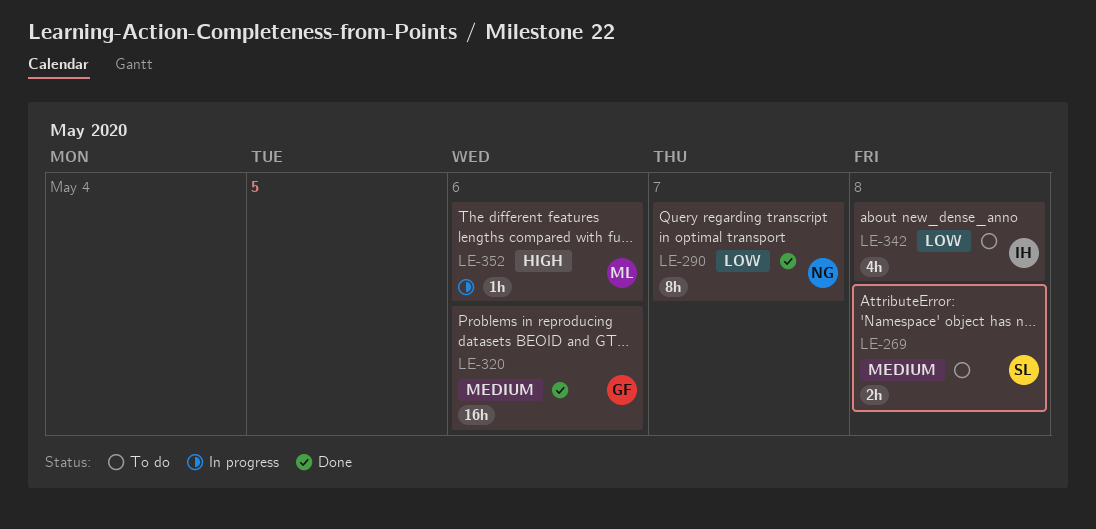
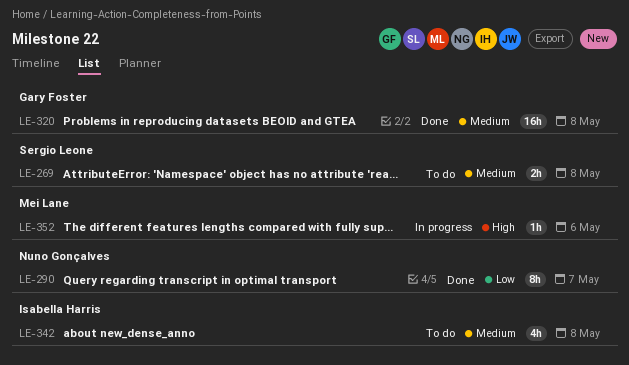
LE-320, due: May 6 -> May 8
LE-342, priority: Low -> Medium

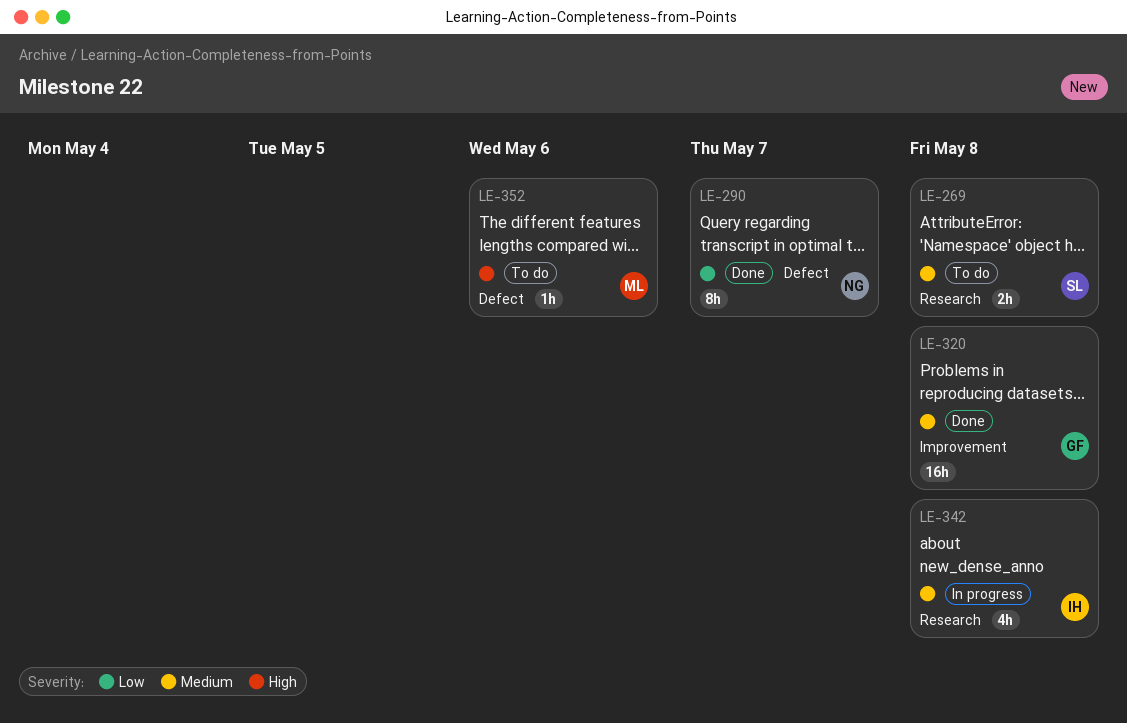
LE-342, status: To do -> In progress
LE-352, status: In progress -> To do

